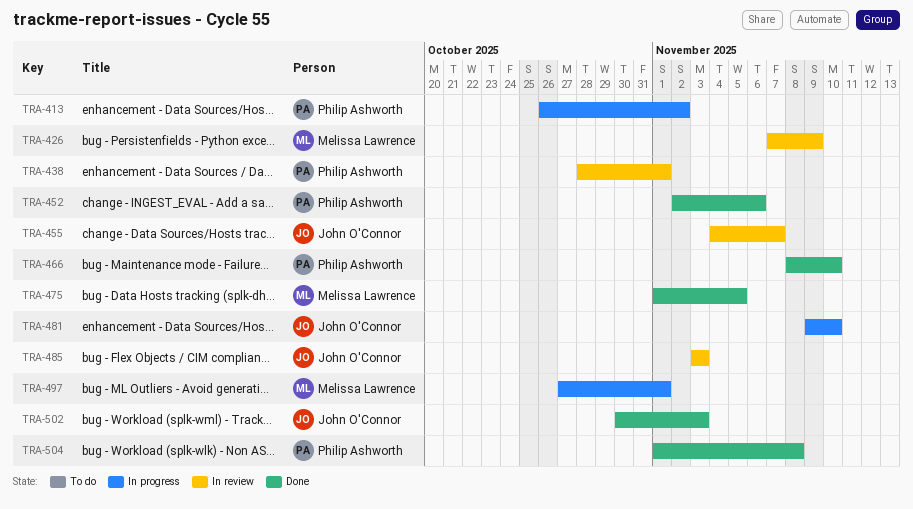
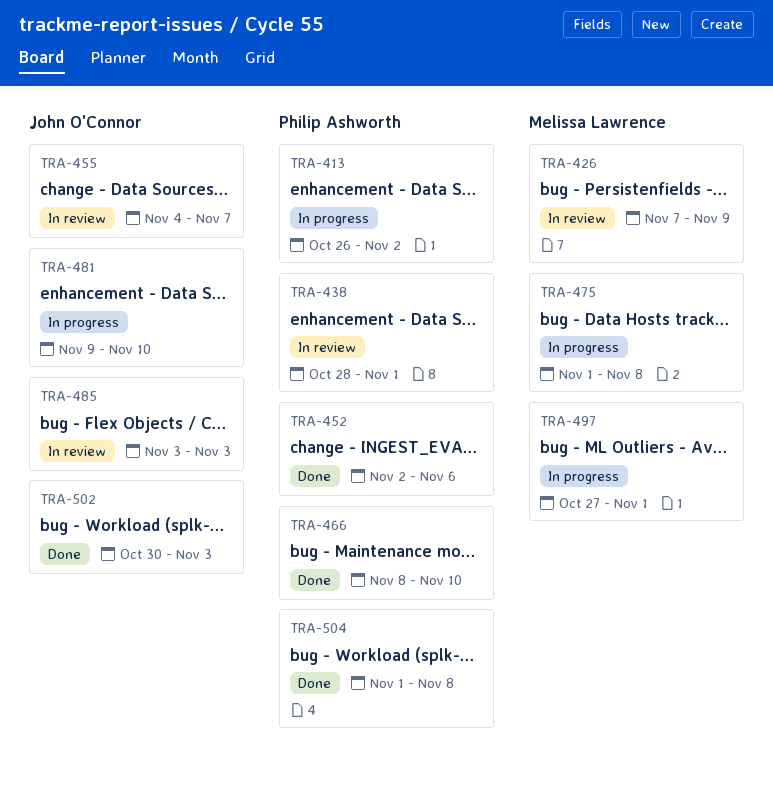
TRA-475, status: Done -> In progress
TRA-475, due: Nov 5 -> Nov 8

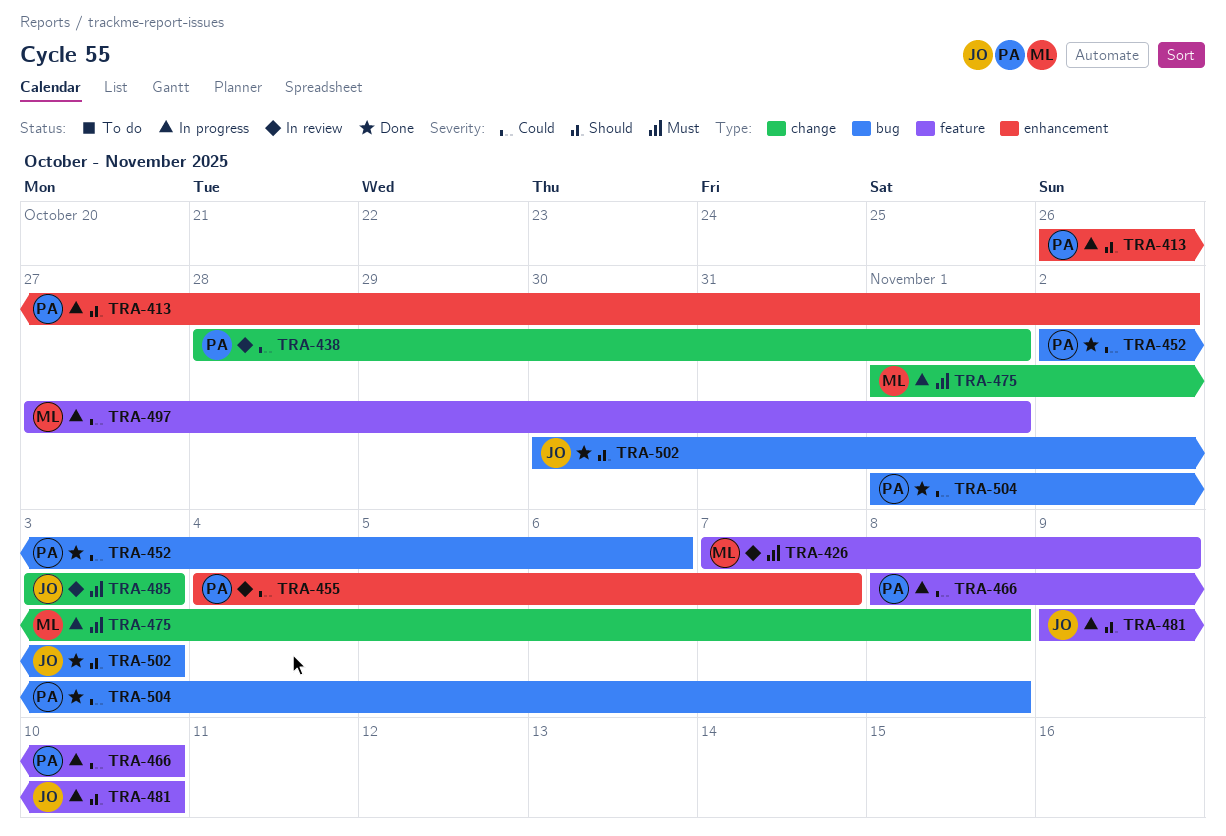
TRA-455, owner: John O'Connor -> Philip Ashworth
TRA-466, status: Done -> In progress

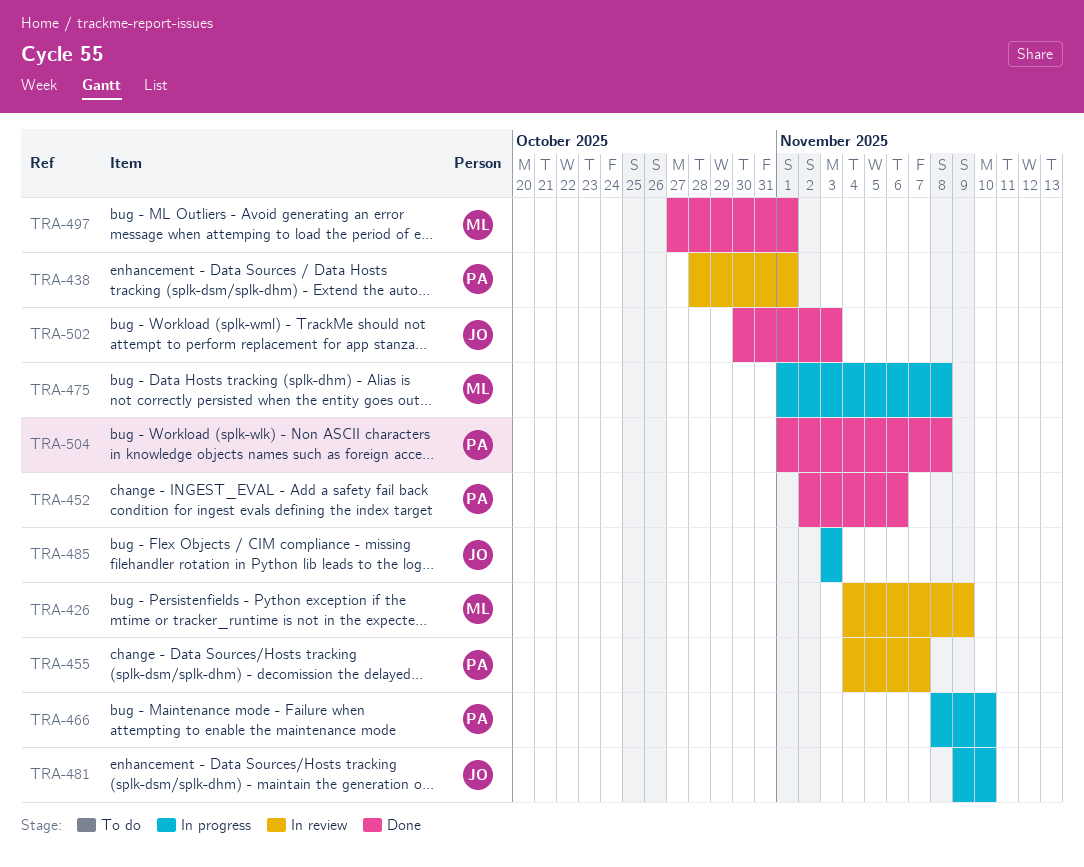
TRA-413: present -> none
TRA-426, start: Nov 7 -> Nov 4
TRA-485, status: In review -> In progress
TRA-497, status: In progress -> Done

